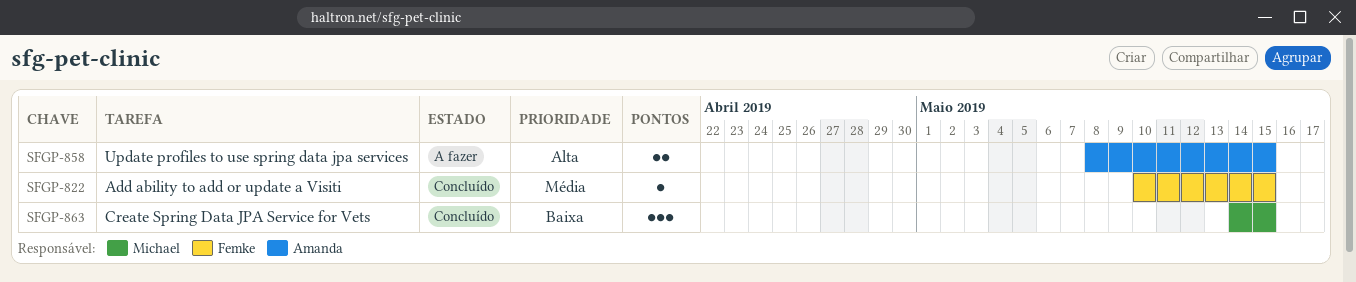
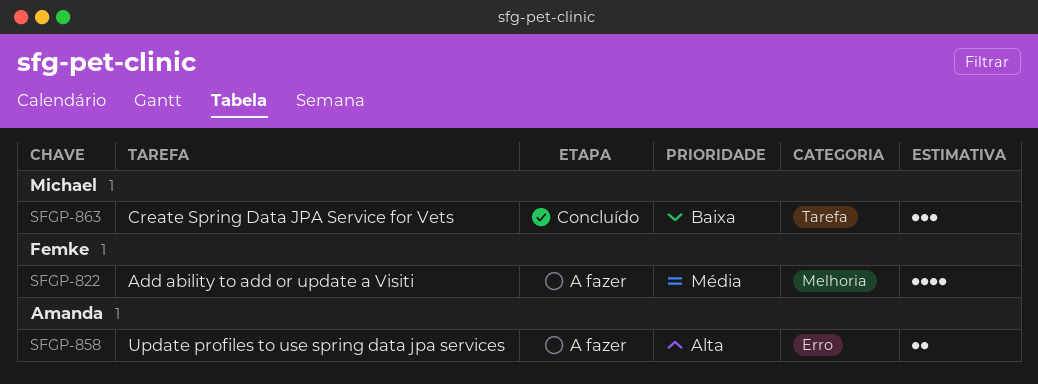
SFGP-822, status: Concluído -> A fazer
SFGP-822, estimate: 1 -> 4

